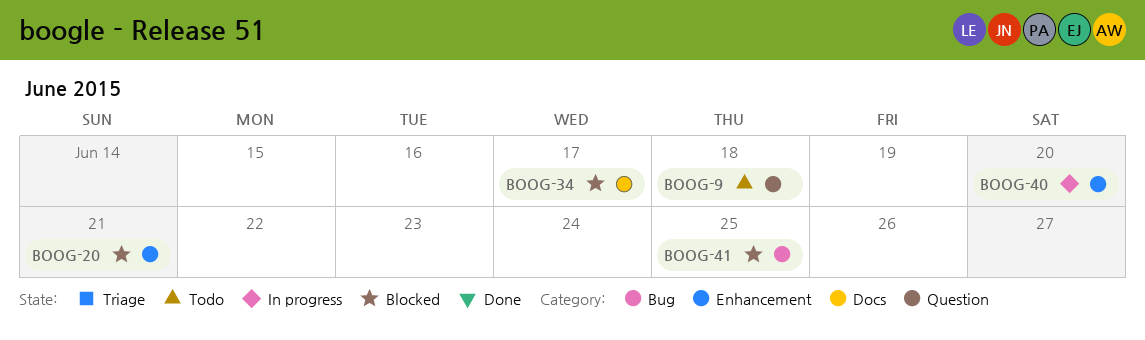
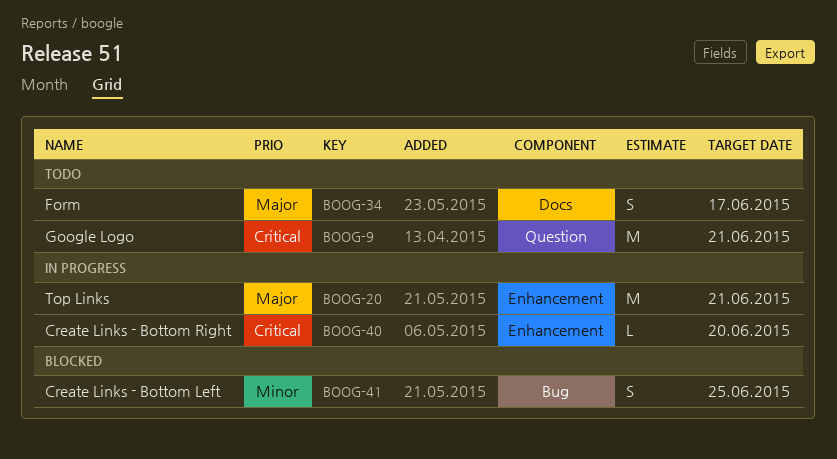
BOOG-9, due: Jun 18 -> Jun 21
BOOG-20, status: Blocked -> In progress
BOOG-34, status: Blocked -> Todo

